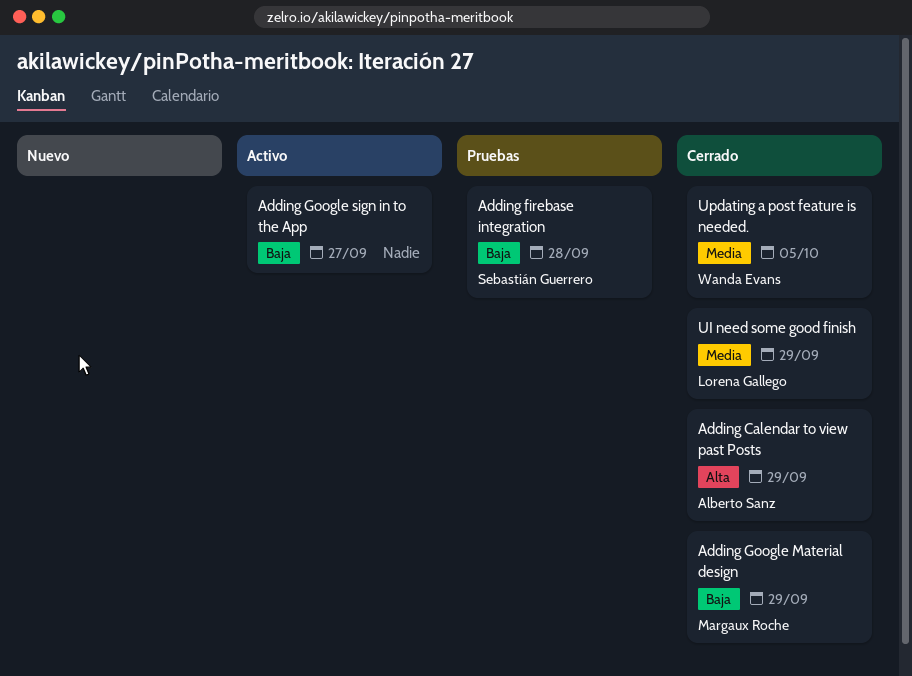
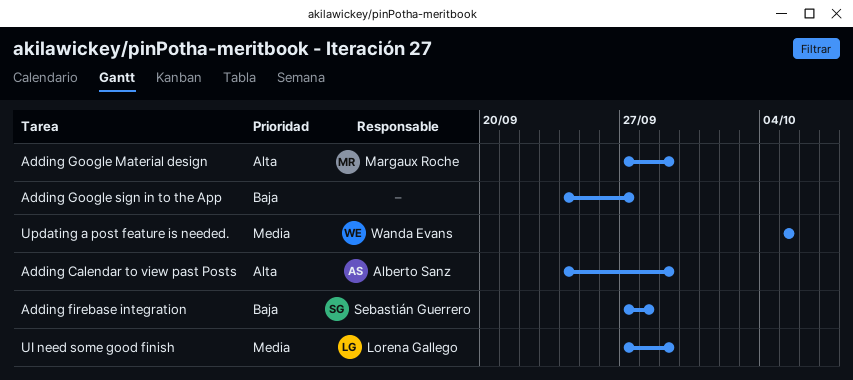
Adding Google Material design, priority: Baja -> Alta

